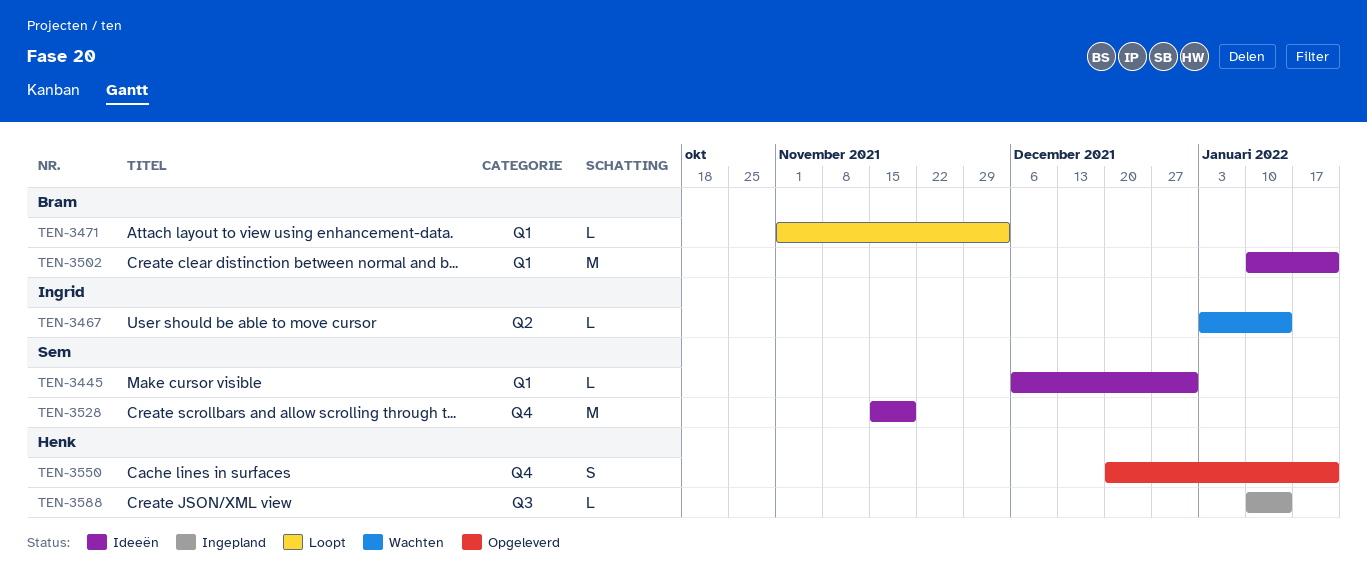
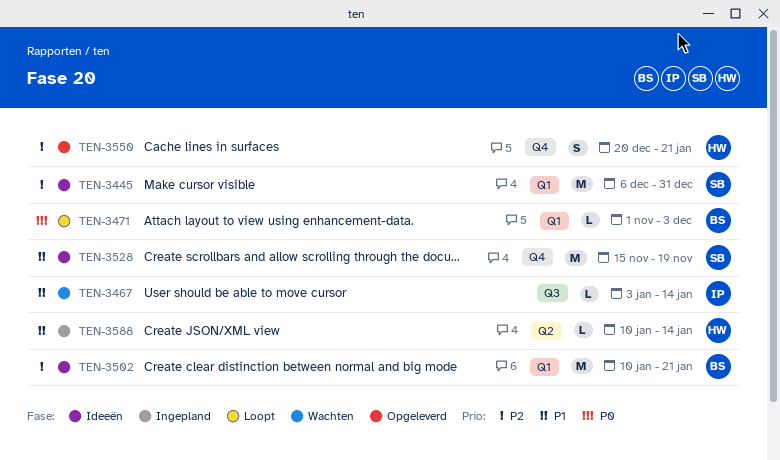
TEN-3445, estimate: L -> M
TEN-3467, label: Q2 -> Q3
TEN-3588, label: Q3 -> Q2

